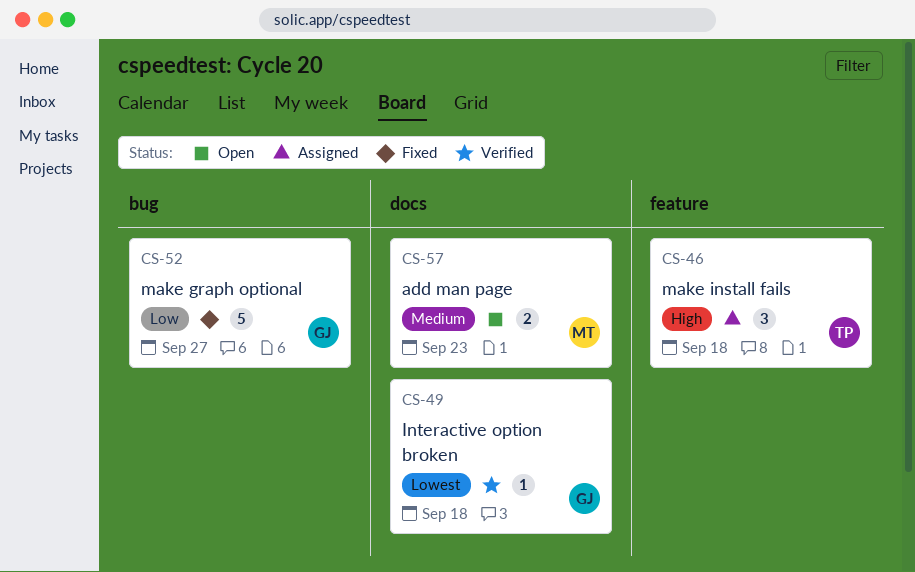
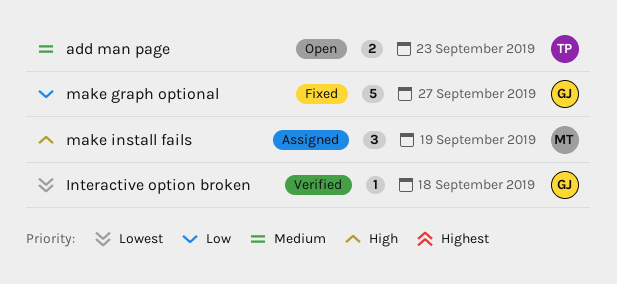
add man page, owner: MT -> TP
make install fails, owner: TP -> MT
make install fails, due: Sep 18 -> Sep 19

